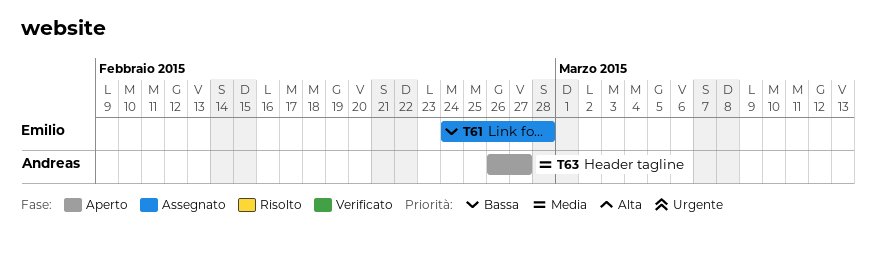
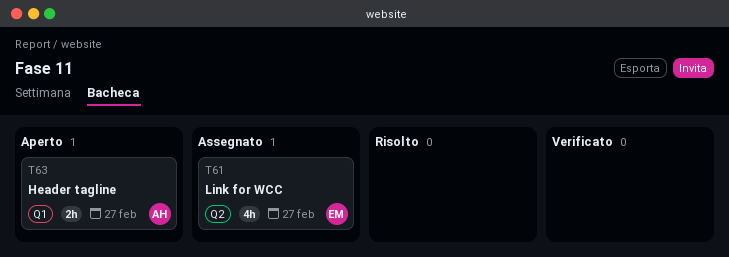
T61, due: Feb 28 -> Feb 27

